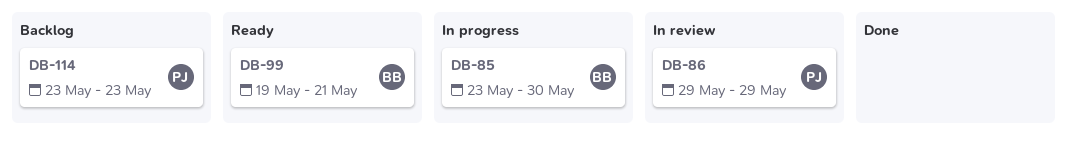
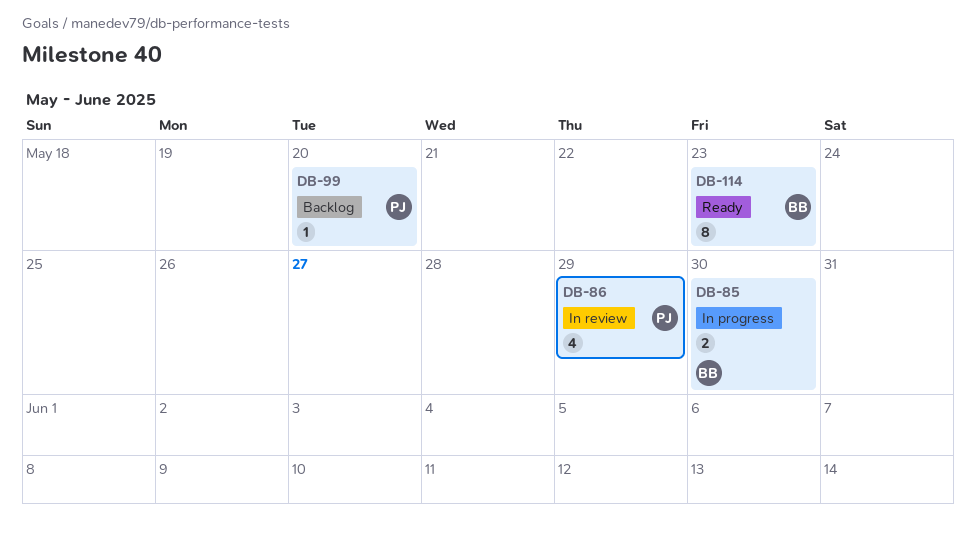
DB-99, status: Ready -> Backlog
DB-99, owner: BB -> PJ
DB-99, due: May 21 -> May 20
DB-114, status: Backlog -> Ready
DB-114, owner: PJ -> BB

